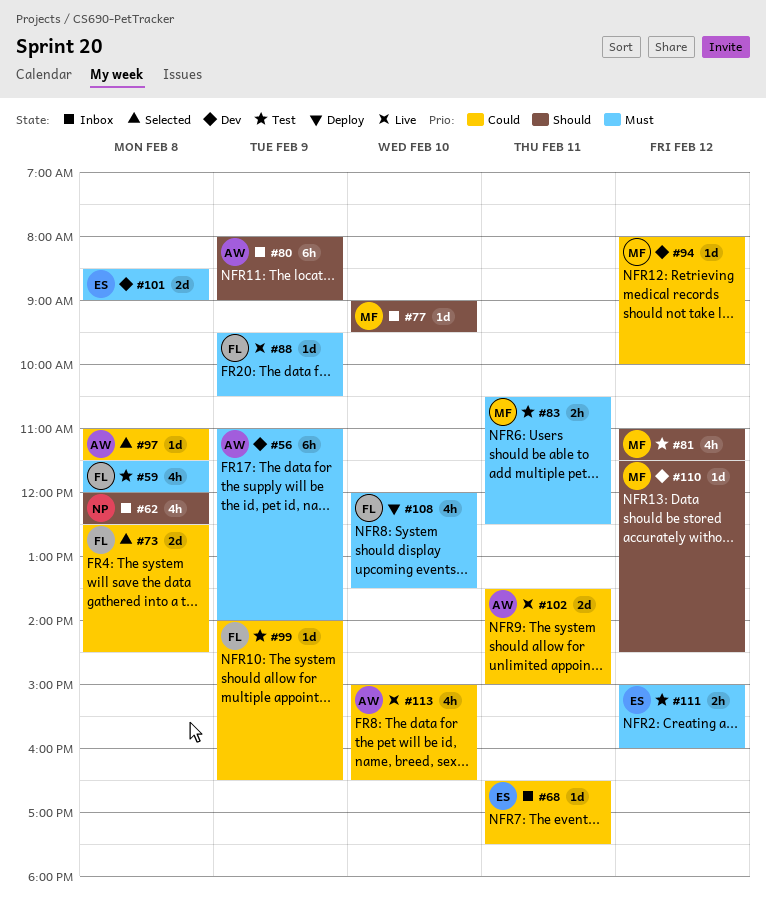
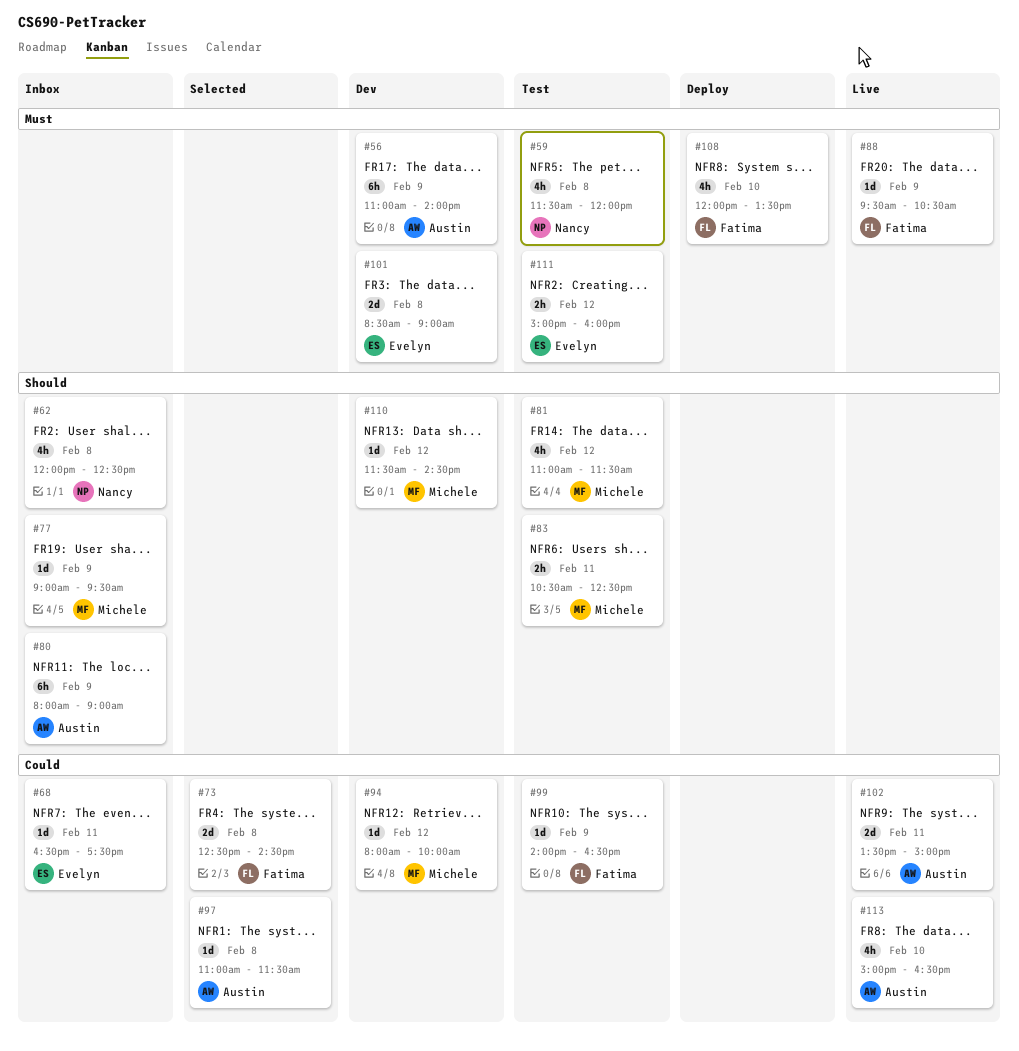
#59, owner: Fatima -> Nancy
#77, day: Feb 10 -> Feb 9
#83, priority: Must -> Should

